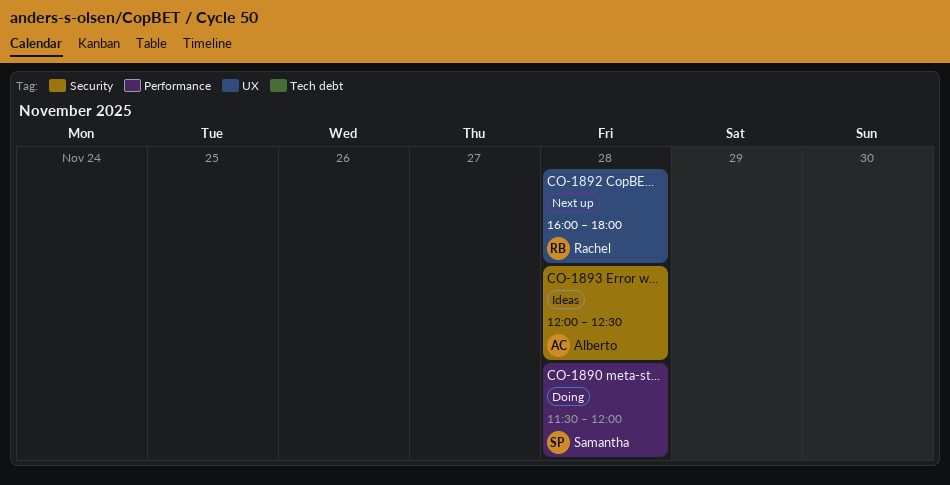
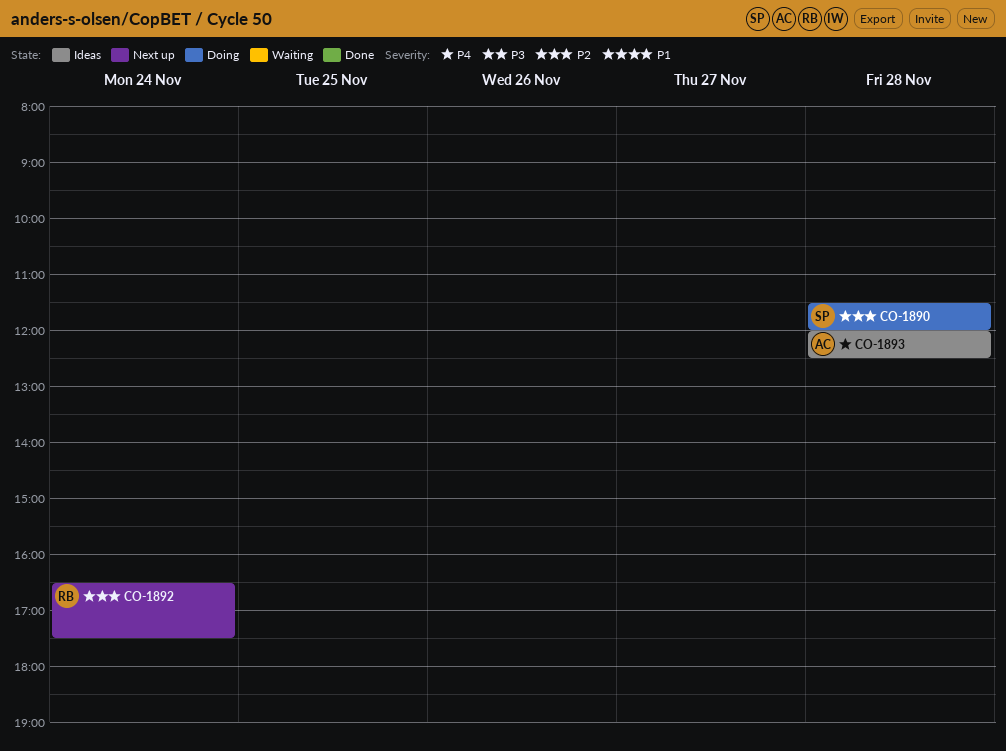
CO-1892, day: Nov 28 -> Nov 24
CO-1892, begins: 16:00 -> 16:30
CO-1892, ends: 18:00 -> 17:30

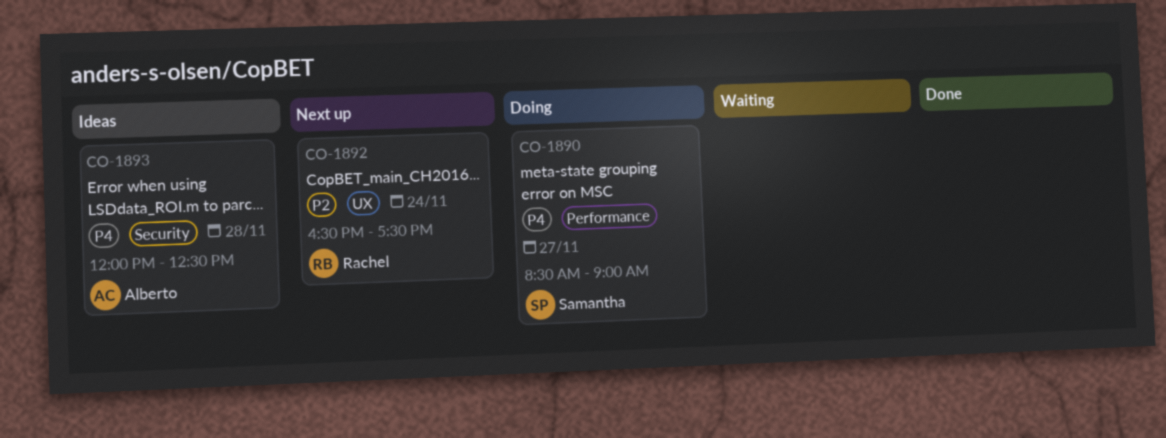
CO-1890, priority: P2 -> P4
CO-1890, day: Nov 28 -> Nov 27
CO-1890, begins: 11:30 -> 08:30
CO-1890, ends: 12:00 -> 09:00

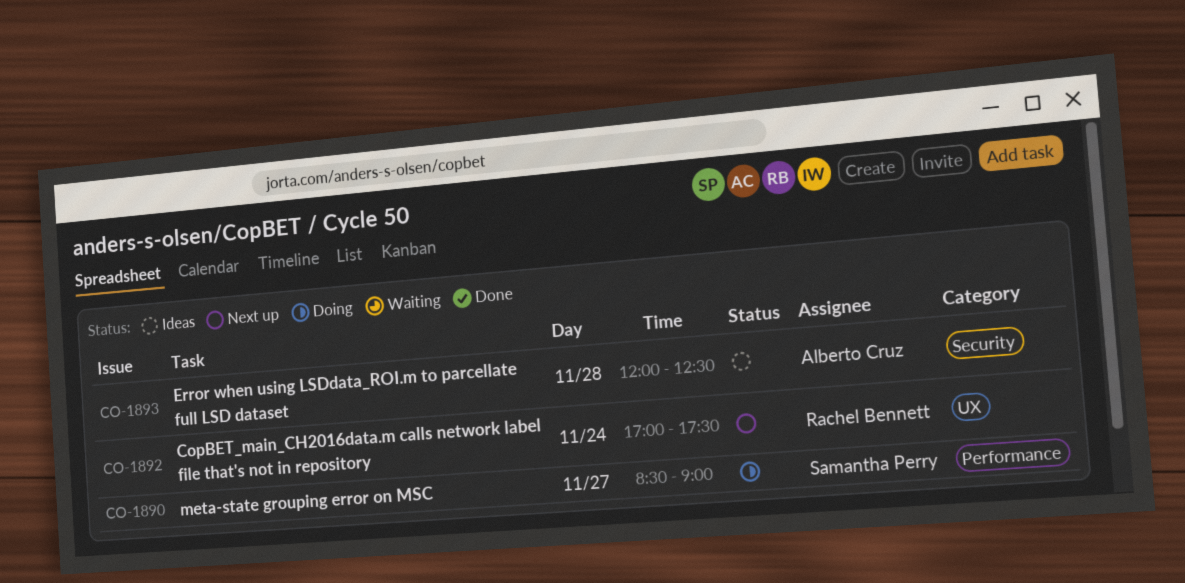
CO-1892, begins: 16:30 -> 17:00

